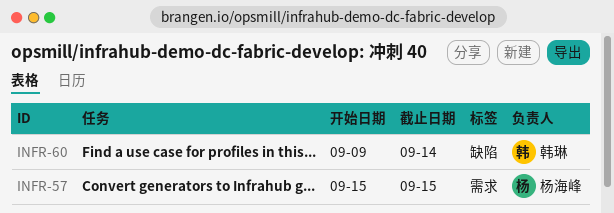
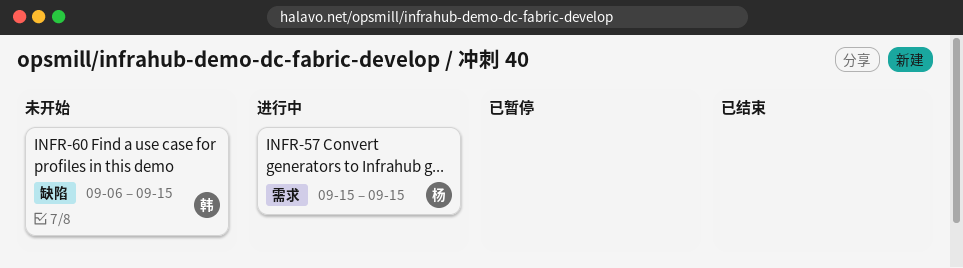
INFR-60, start: Sep 9 -> Sep 6
INFR-60, due: Sep 14 -> Sep 15

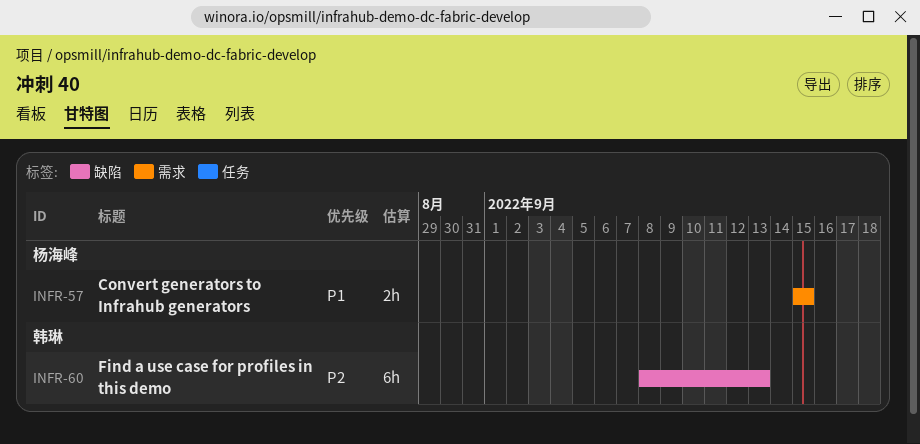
INFR-60, start: Sep 6 -> Sep 8
INFR-60, due: Sep 15 -> Sep 13

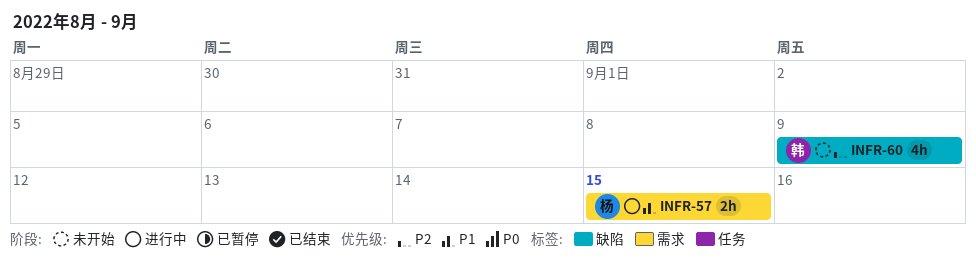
INFR-60, estimate: 6h -> 4h
INFR-60, start: Sep 8 -> Sep 9
INFR-60, due: Sep 13 -> Sep 9

